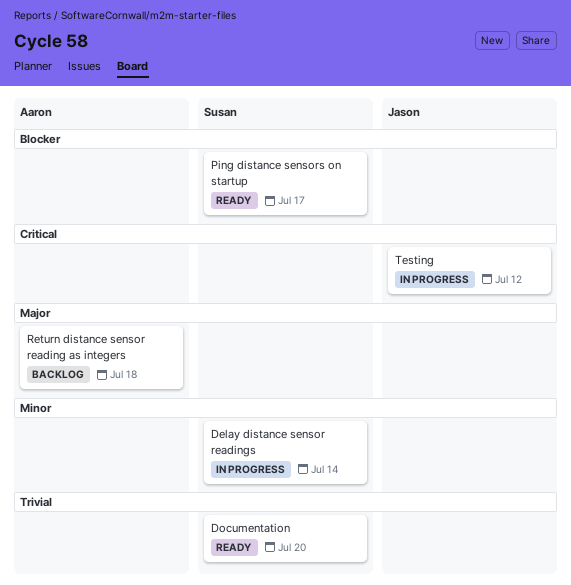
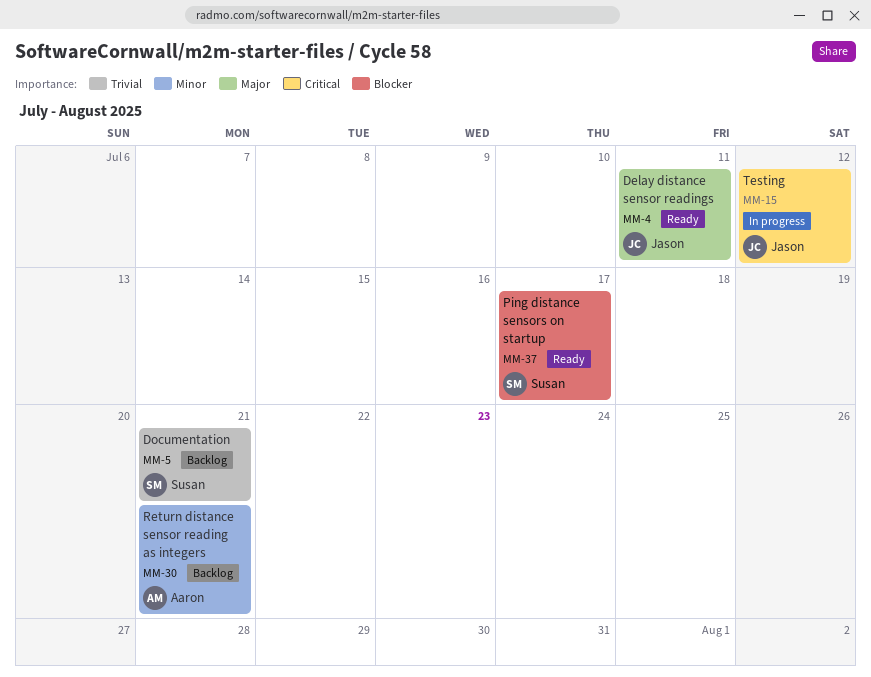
Delay distance sensor readings, status: In progress -> Ready
Delay distance sensor readings, owner: Susan -> Jason
Delay distance sensor readings, priority: Minor -> Major
Delay distance sensor readings, due: Jul 14 -> Jul 11
Documentation, status: Ready -> Backlog
Documentation, due: Jul 20 -> Jul 21
Return distance sensor reading as integers, priority: Major -> Minor
Return distance sensor reading as integers, due: Jul 18 -> Jul 21

